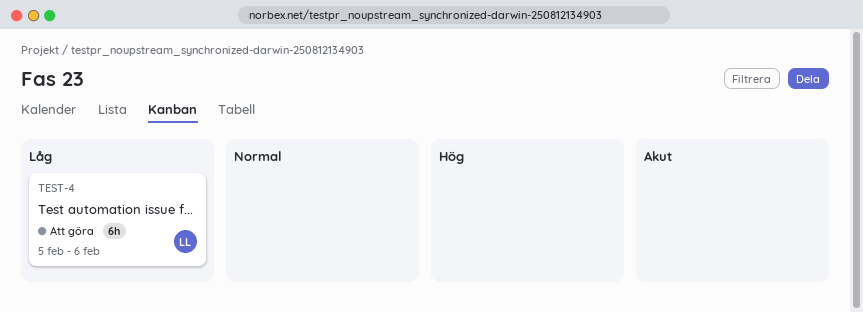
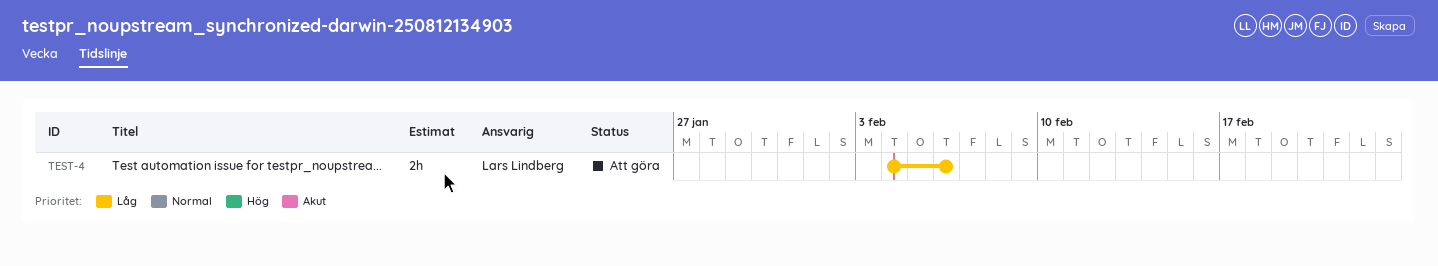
TEST-4, estimate: 6h -> 2h
TEST-4, start: Feb 5 -> Feb 4

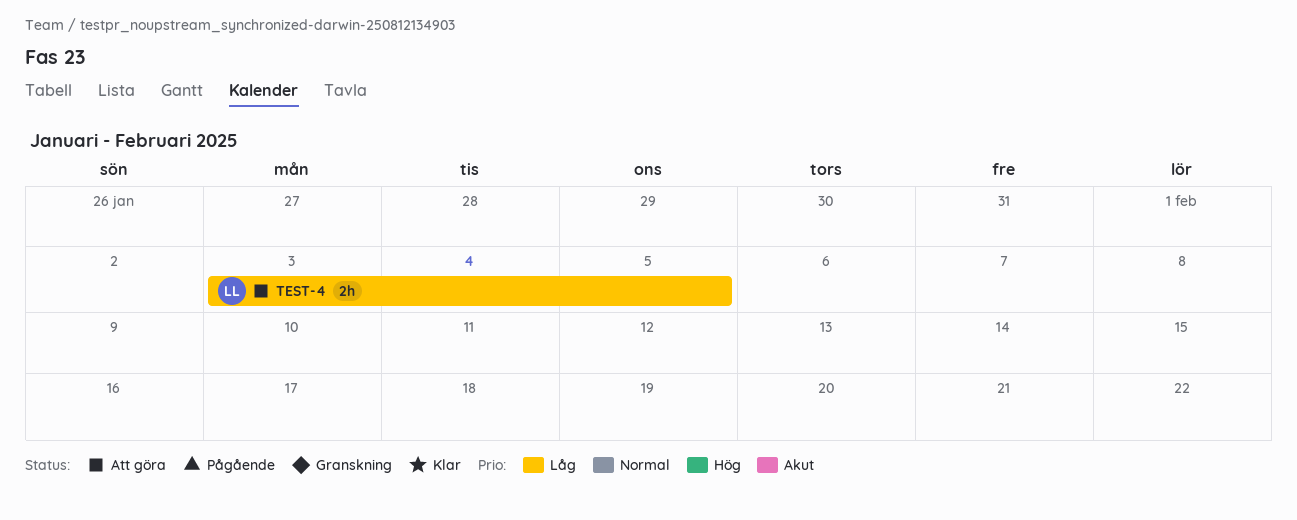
TEST-4, start: Feb 4 -> Feb 3
TEST-4, due: Feb 6 -> Feb 5

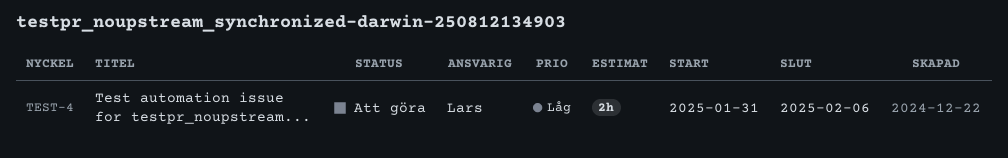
TEST-4, start: Feb 3 -> Jan 31
TEST-4, due: Feb 5 -> Feb 6

